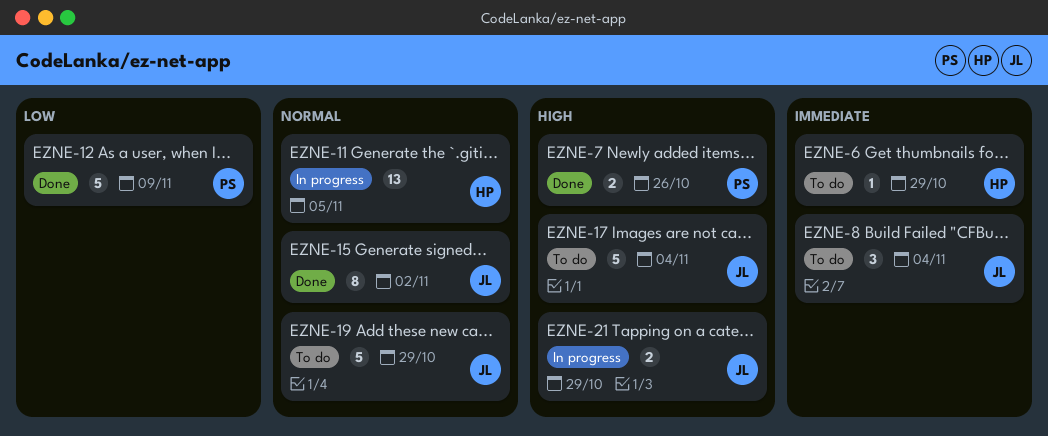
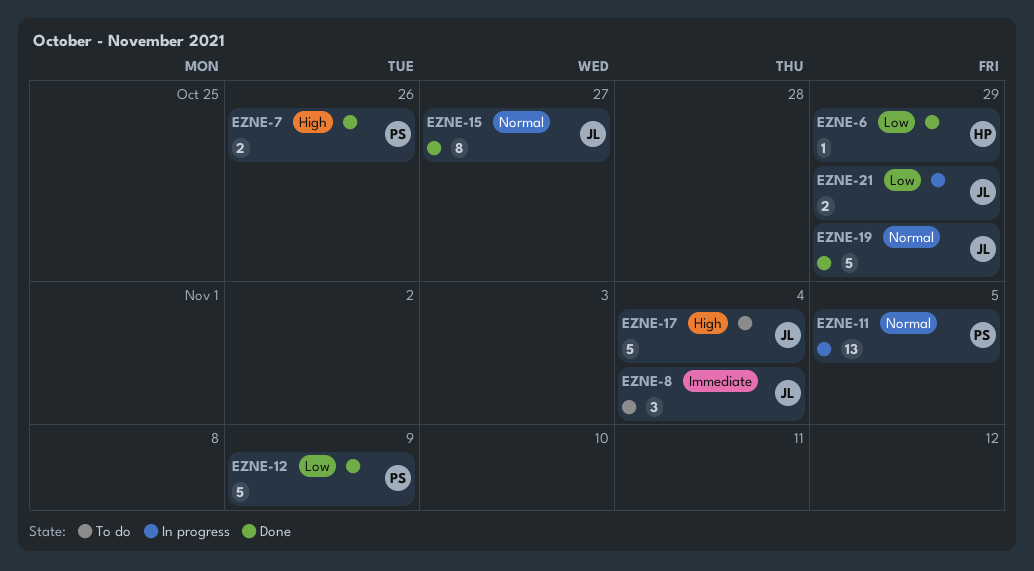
EZNE-6, status: To do -> Done
EZNE-6, priority: Immediate -> Low
EZNE-11, owner: HP -> PS
EZNE-15, due: Nov 2 -> Oct 27
EZNE-19, status: To do -> Done
EZNE-21, priority: High -> Low

